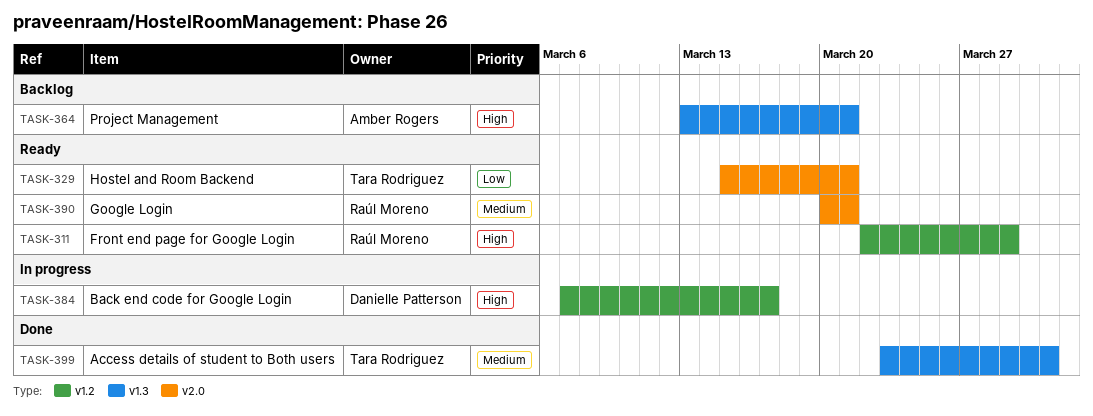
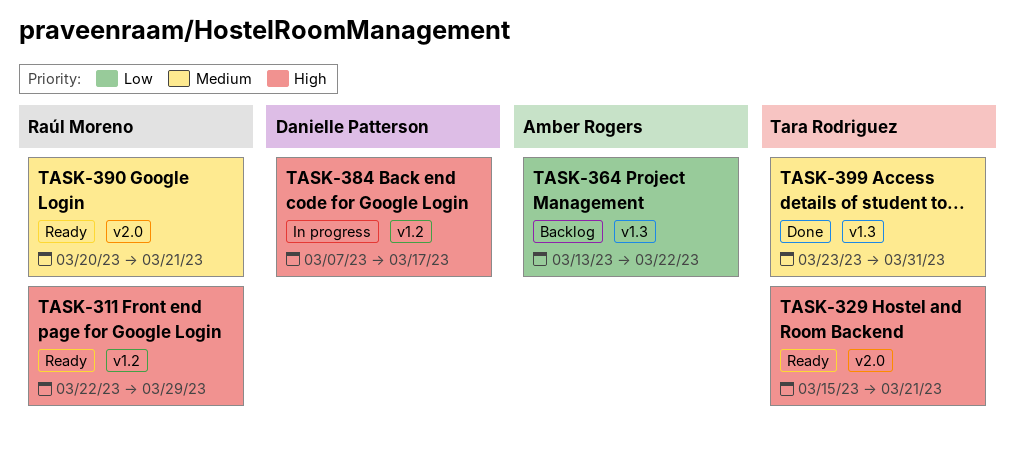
TASK-329, priority: Low -> High
TASK-364, priority: High -> Low
TASK-364, due: Mar 21 -> Mar 22

